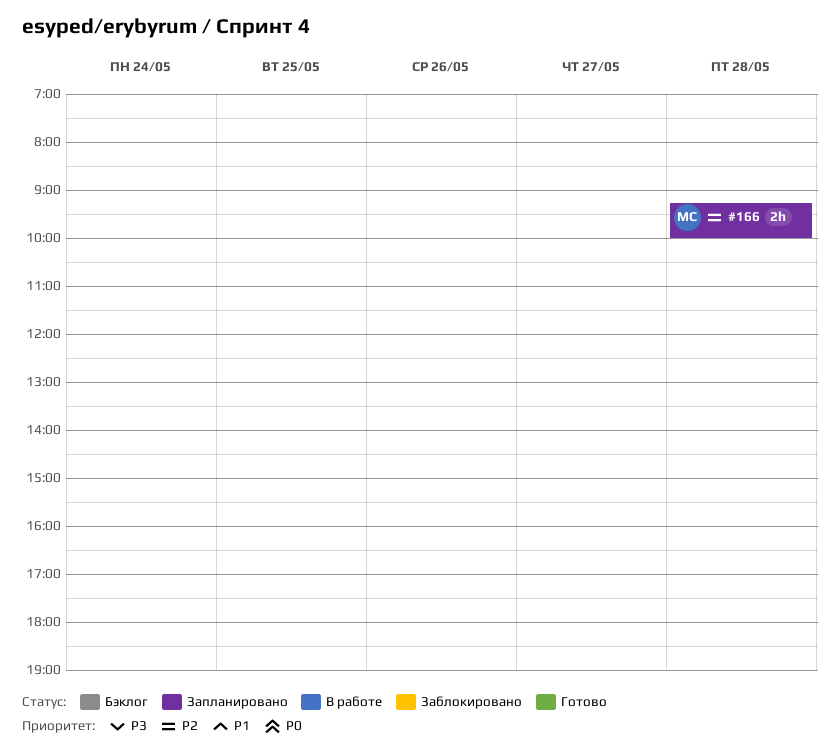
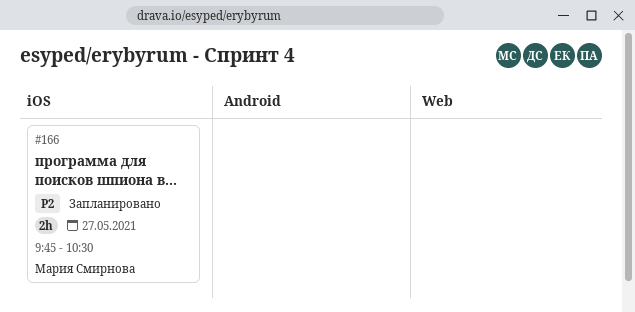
#166, day: May 28 -> May 27
#166, begins: 09:15 -> 09:45
#166, ends: 10:00 -> 10:30

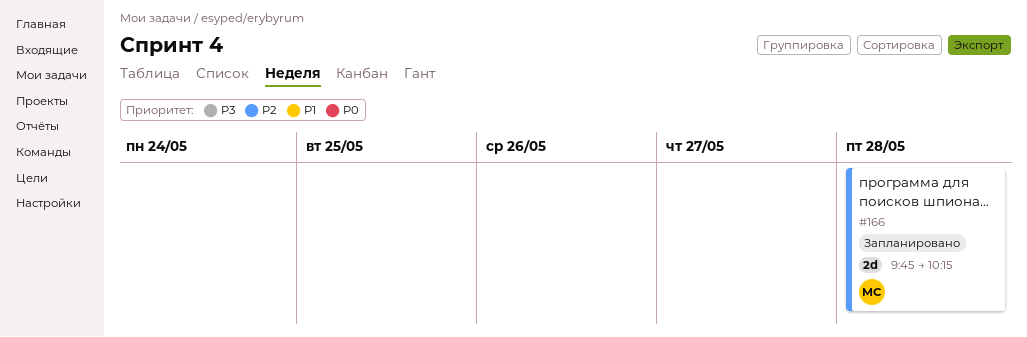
#166, estimate: 2h -> 2d
#166, day: May 27 -> May 28
#166, ends: 10:30 -> 10:15

